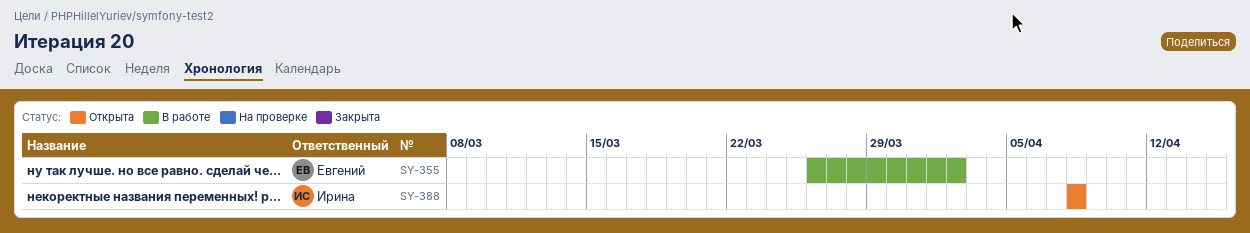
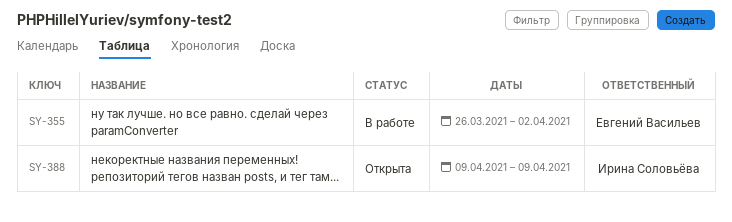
SY-388, start: Apr 8 -> Apr 9
SY-388, due: Apr 8 -> Apr 9

